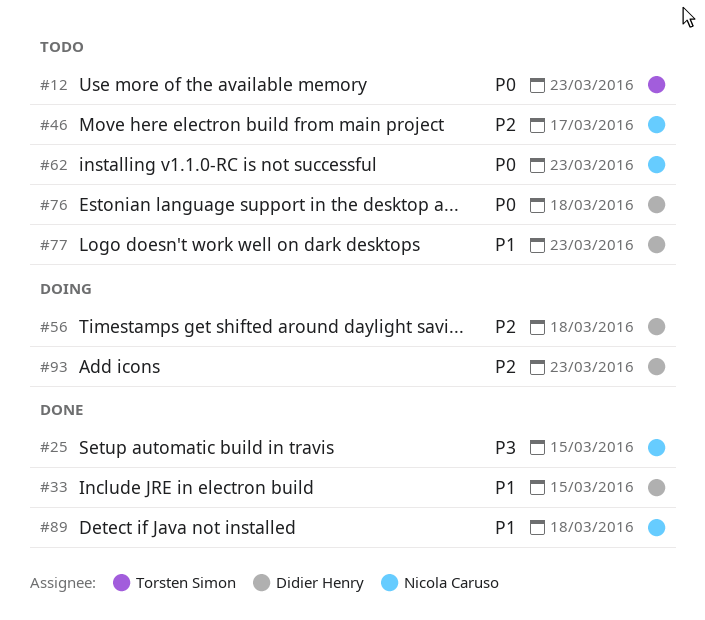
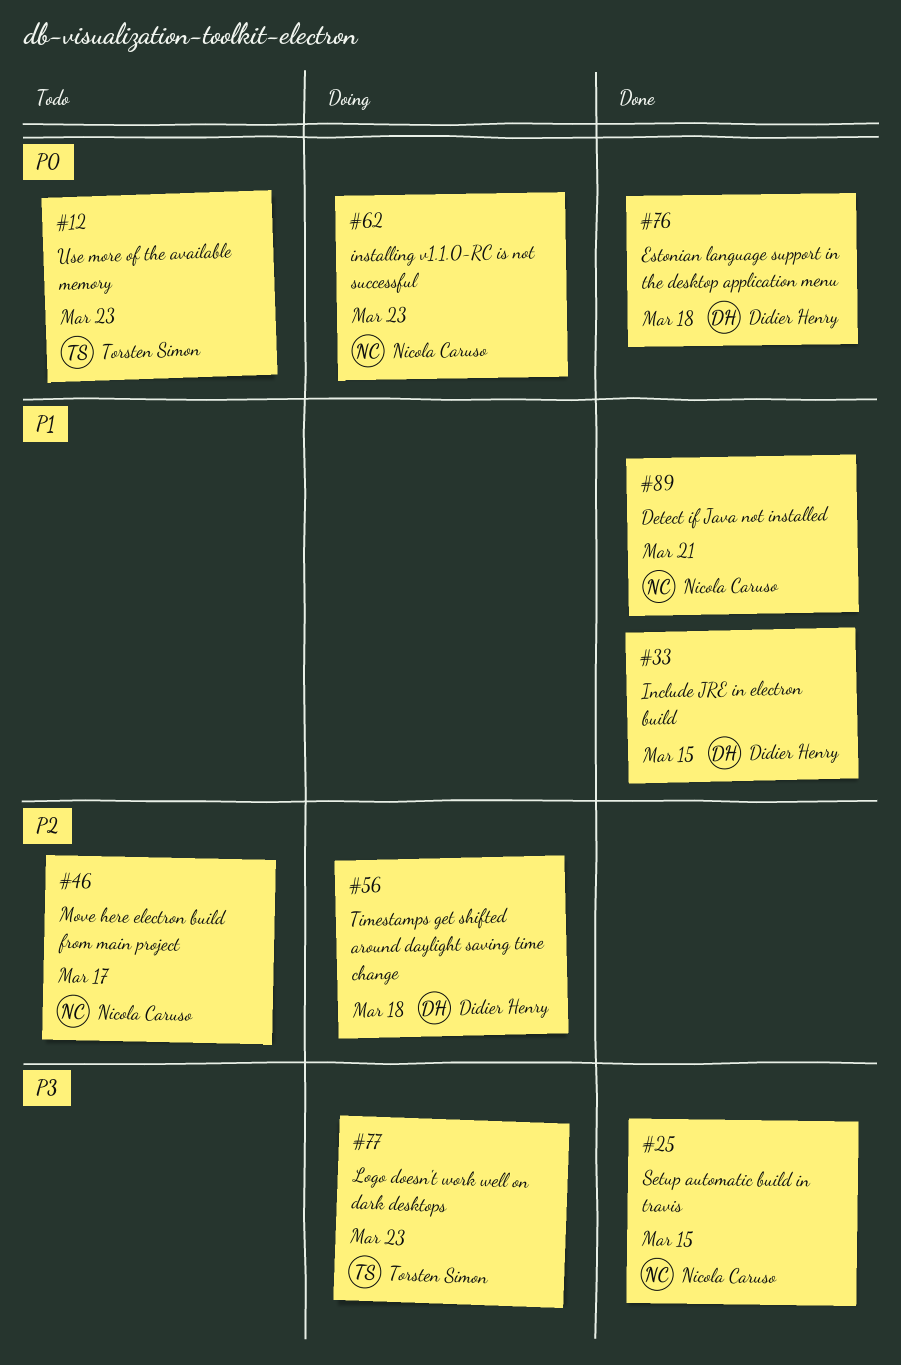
#62, status: Todo -> Doing
#76, status: Todo -> Done
#77, status: Todo -> Doing
#77, owner: Didier Henry -> Torsten Simon
#77, priority: P1 -> P3
#89, due: Mar 18 -> Mar 21
#93: present -> none

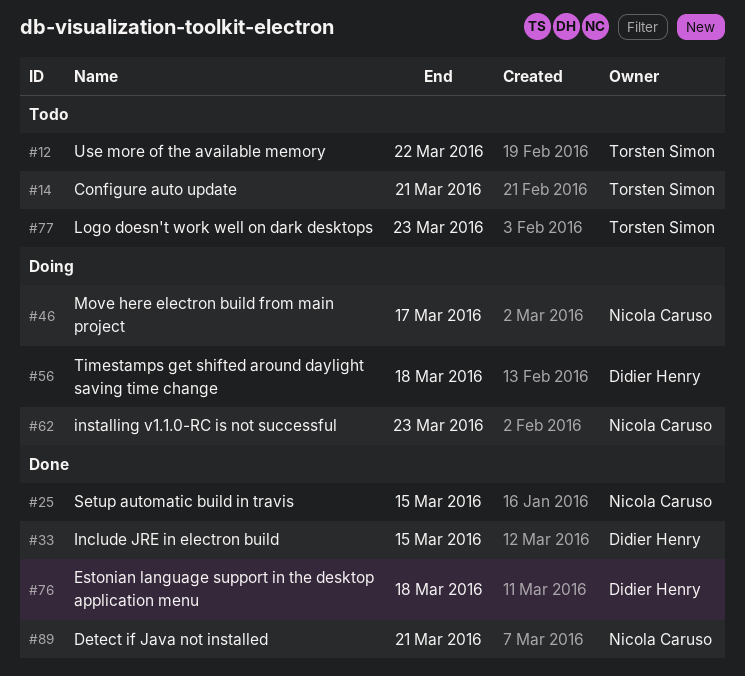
#12, due: Mar 23 -> Mar 22
#14: none -> present
#46, status: Todo -> Doing
#77, status: Doing -> Todo

